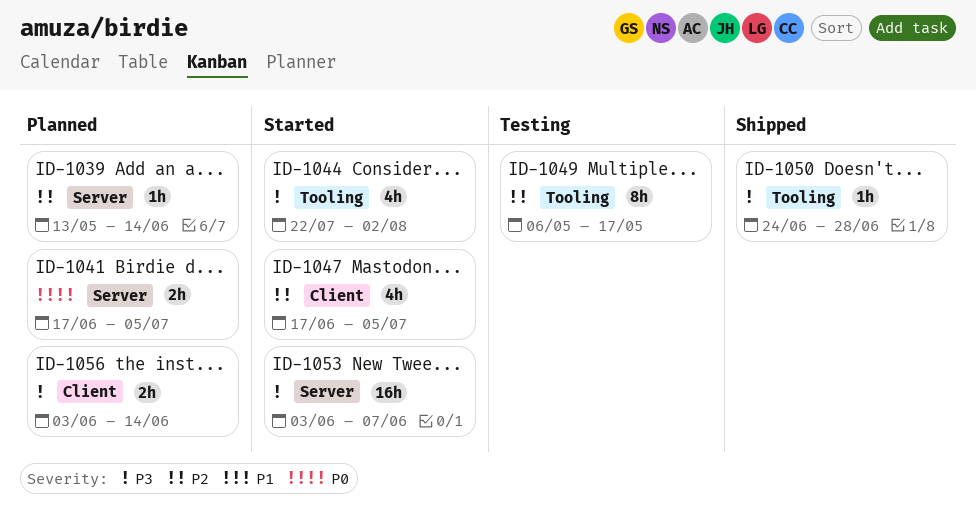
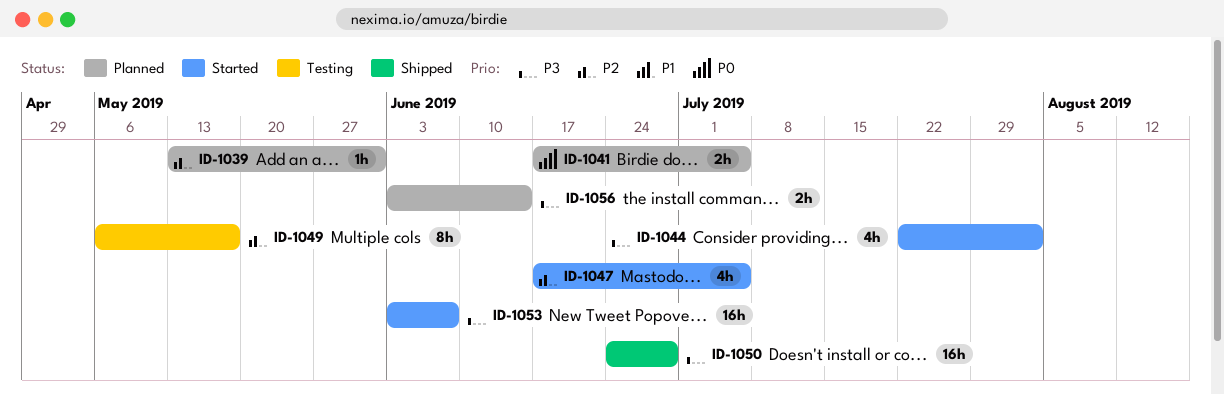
ID-1039, due: Jun 14 -> May 31
ID-1050, estimate: 1h -> 16h

